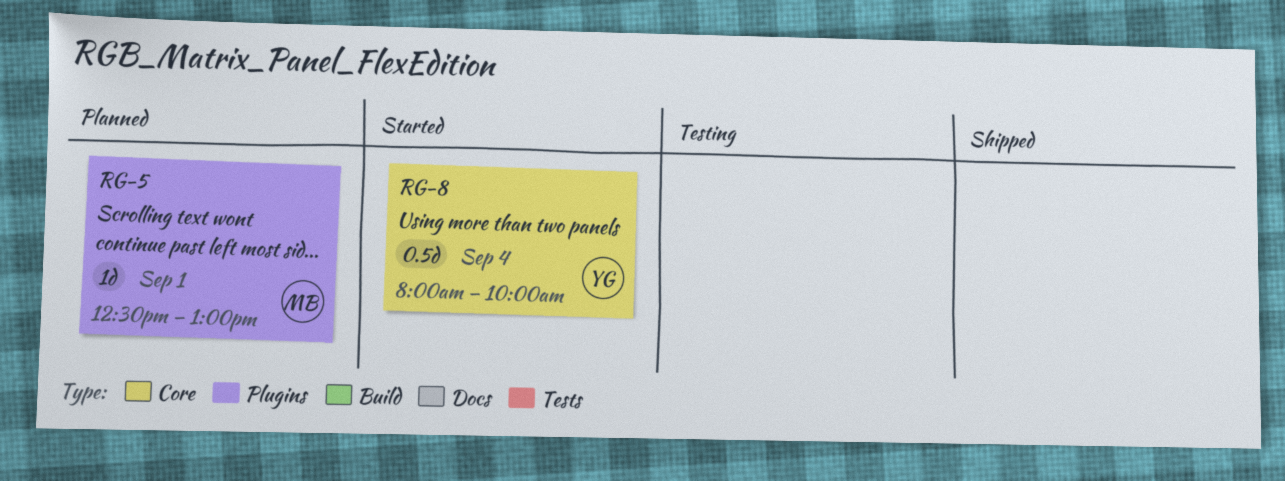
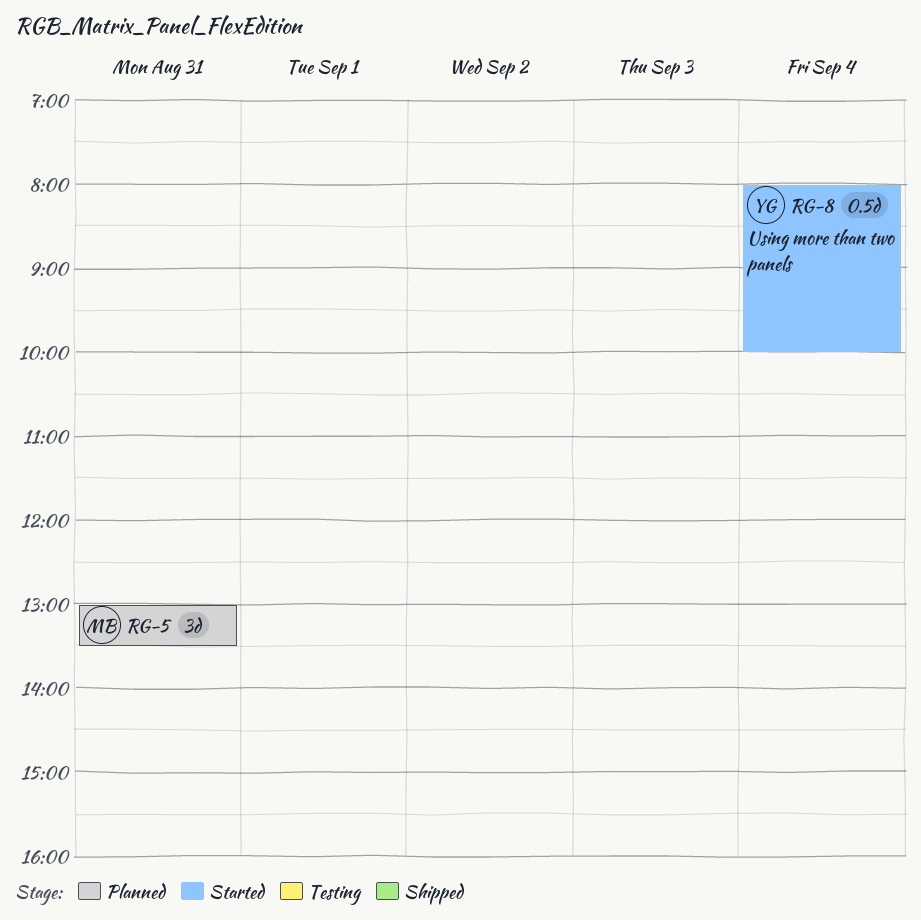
RG-5, estimate: 1d -> 3d
RG-5, day: Sep 1 -> Aug 31
RG-5, begins: 12:30 -> 13:00
RG-5, ends: 13:00 -> 13:30

